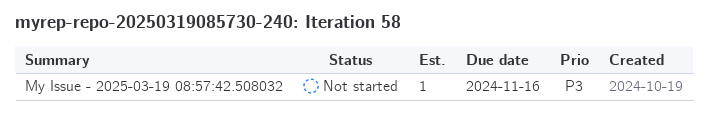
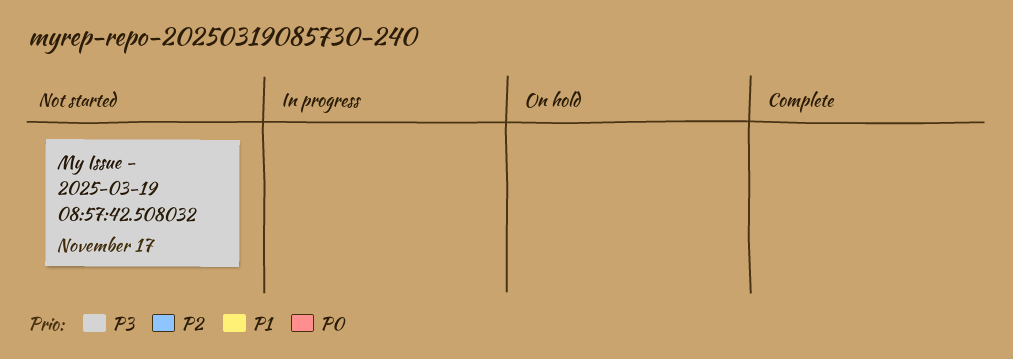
My Issue - 2025-03-19 08:57:42.508032, due: Nov 16 -> Nov 17

